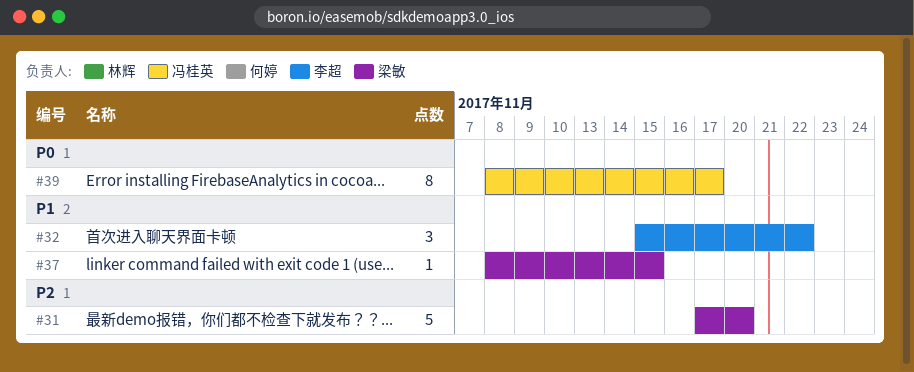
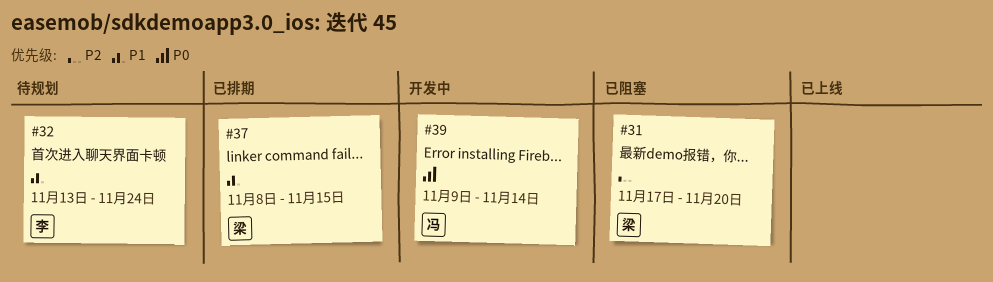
#32, start: Nov 15 -> Nov 13
#32, due: Nov 22 -> Nov 24
#39, start: Nov 8 -> Nov 9
#39, due: Nov 17 -> Nov 14

